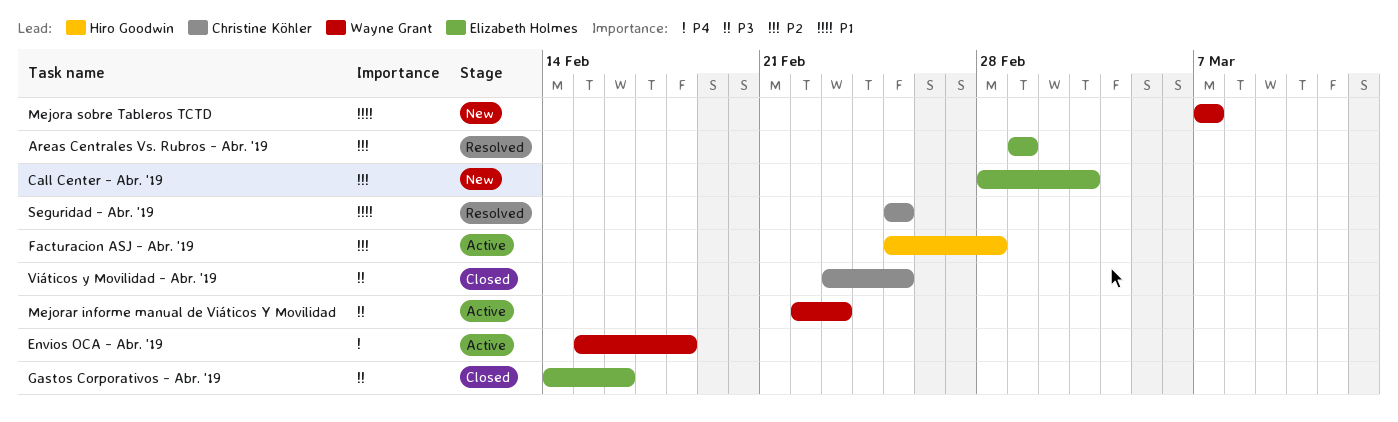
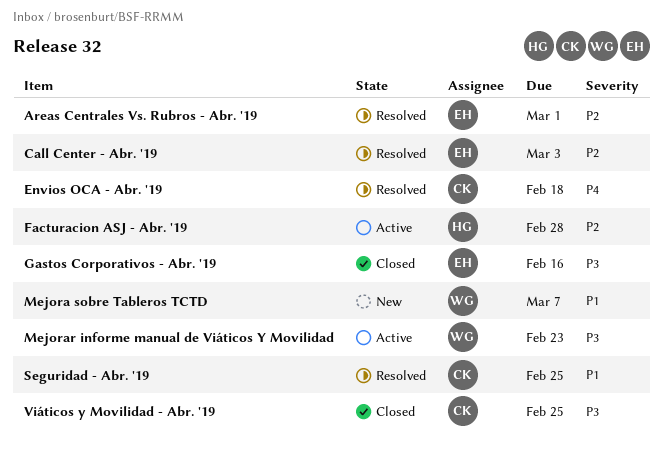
Call Center - Abr. '19, status: New -> Resolved
Envios OCA - Abr. '19, status: Active -> Resolved
Envios OCA - Abr. '19, owner: Wayne Grant -> Christine Köhler

